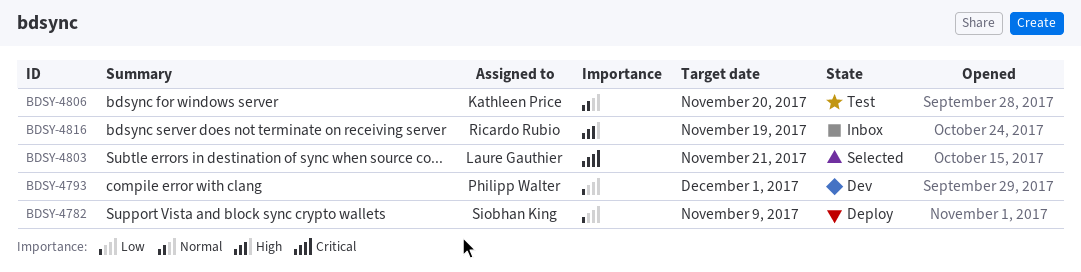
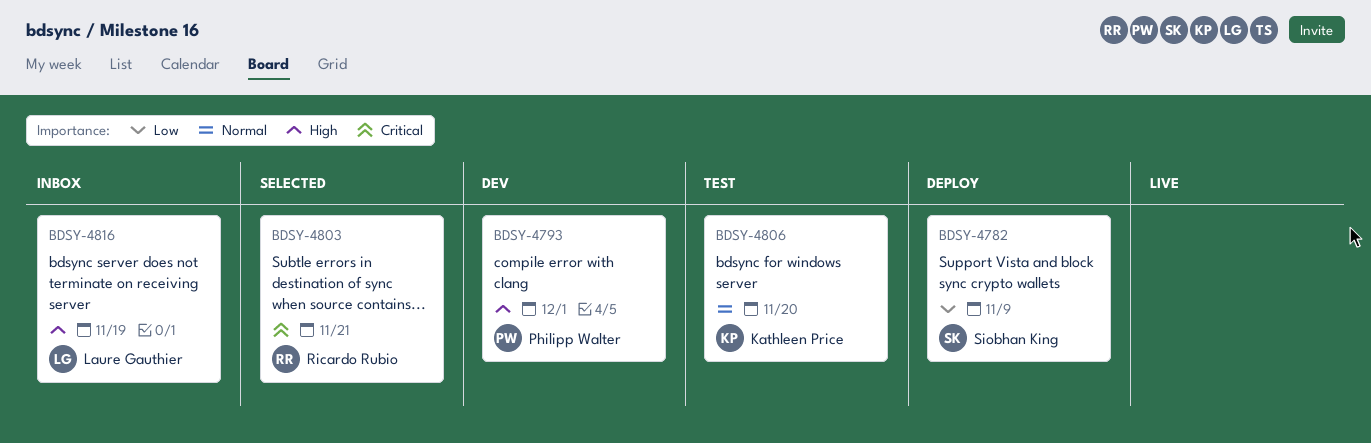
BDSY-4793, priority: Low -> High
BDSY-4803, owner: Laure Gauthier -> Ricardo Rubio
BDSY-4816, owner: Ricardo Rubio -> Laure Gauthier

